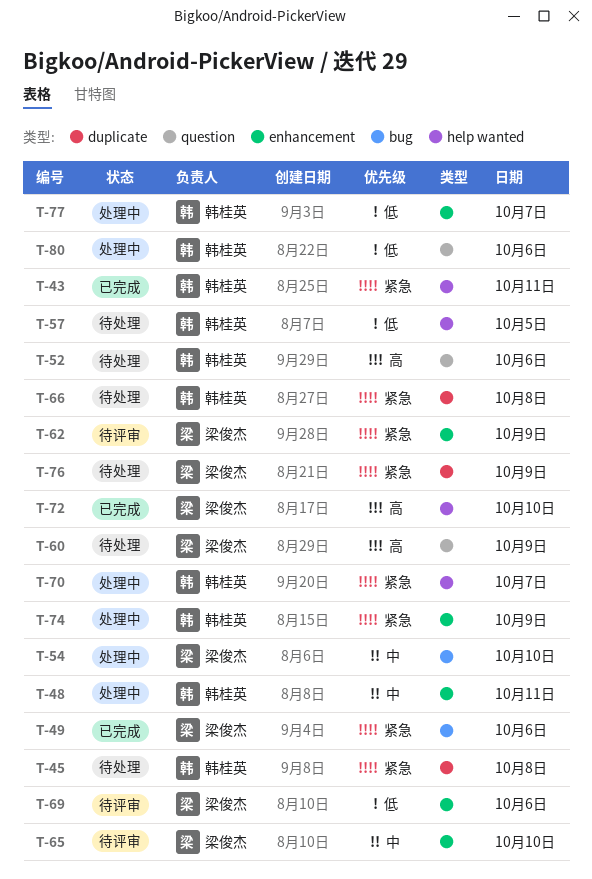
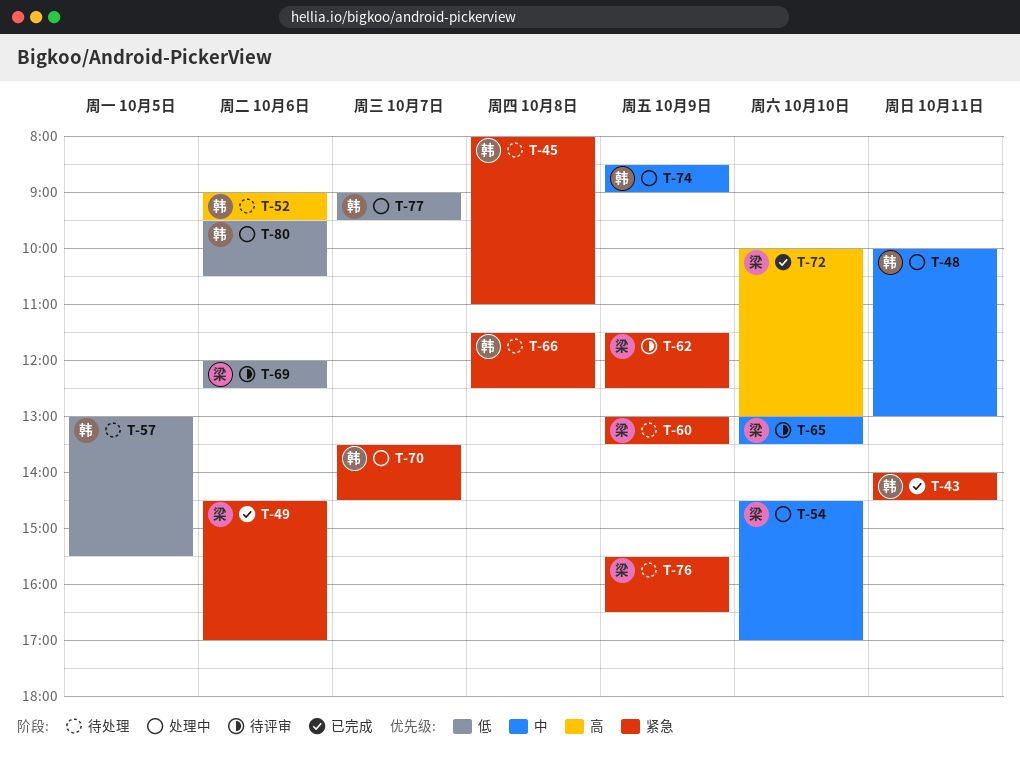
T-60, priority: 高 -> 紧急
T-74, priority: 紧急 -> 中

